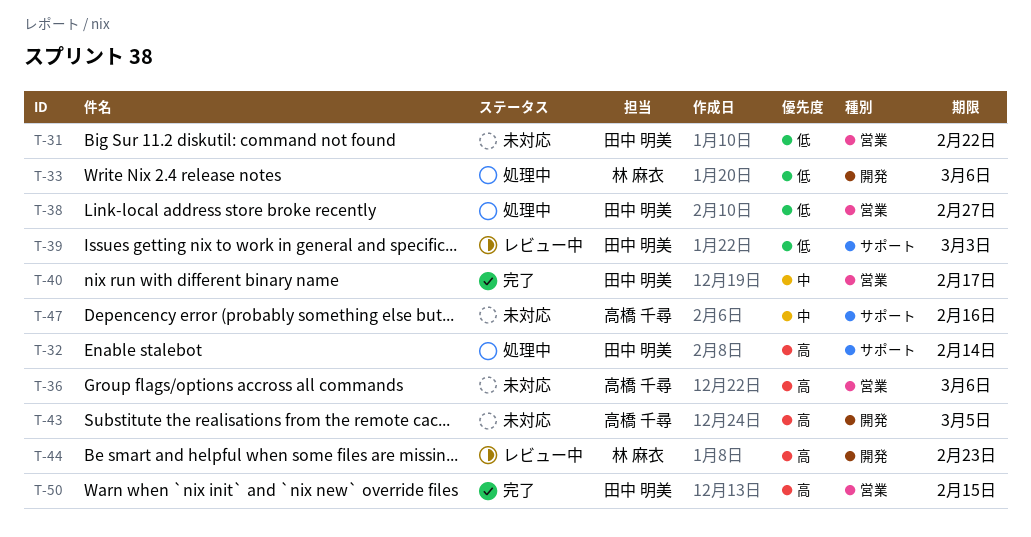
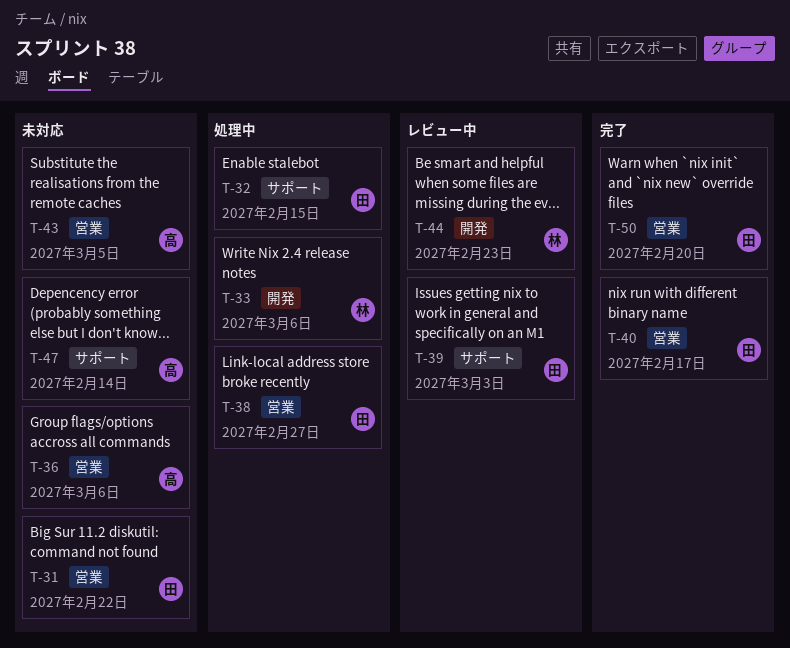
T-32, due: Feb 14 -> Feb 15
T-43, label: 開発 -> 営業
T-47, due: Feb 16 -> Feb 14
T-50, due: Feb 15 -> Feb 20

